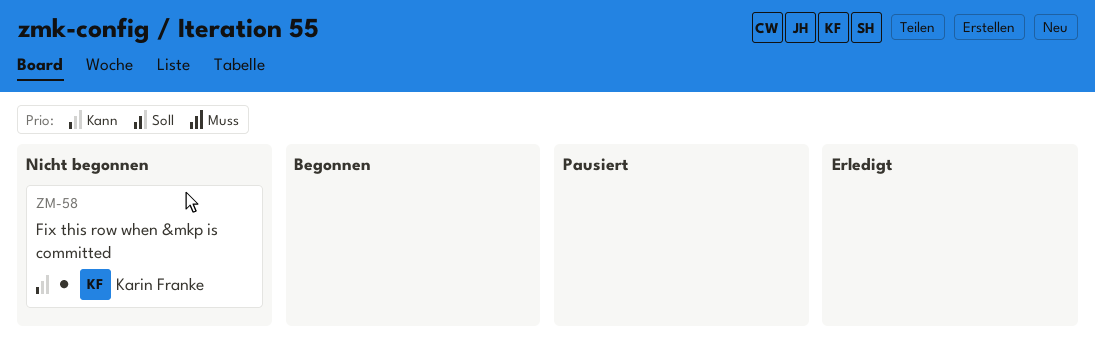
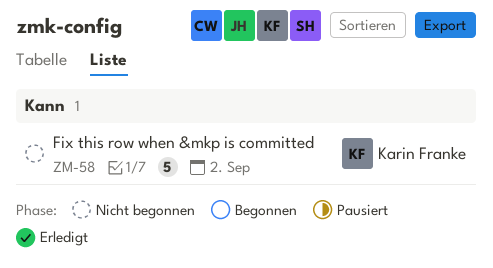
ZM-58, estimate: 1 -> 5

